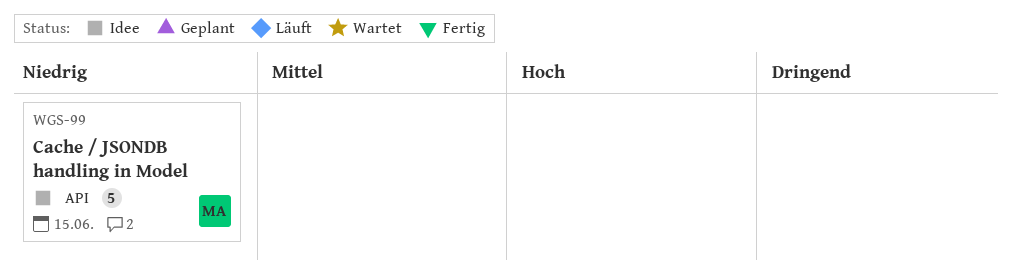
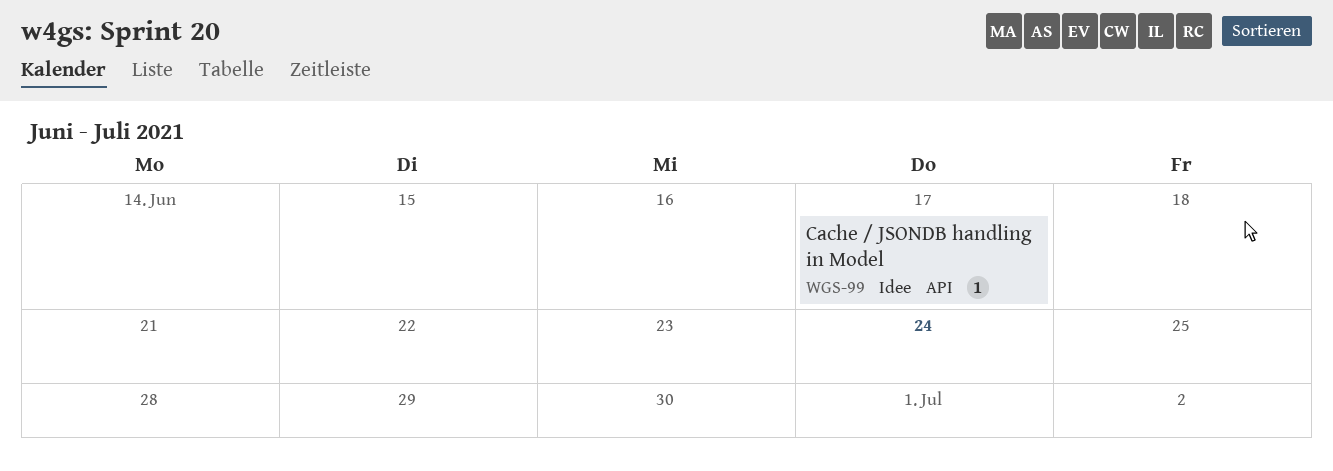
WGS-99, estimate: 5 -> 1
WGS-99, due: Jun 15 -> Jun 17

